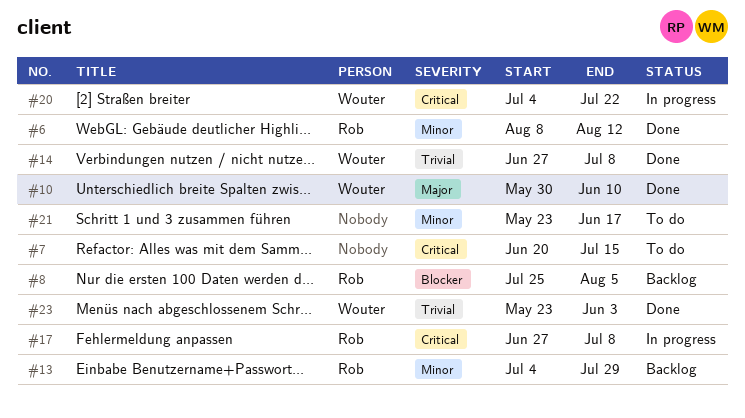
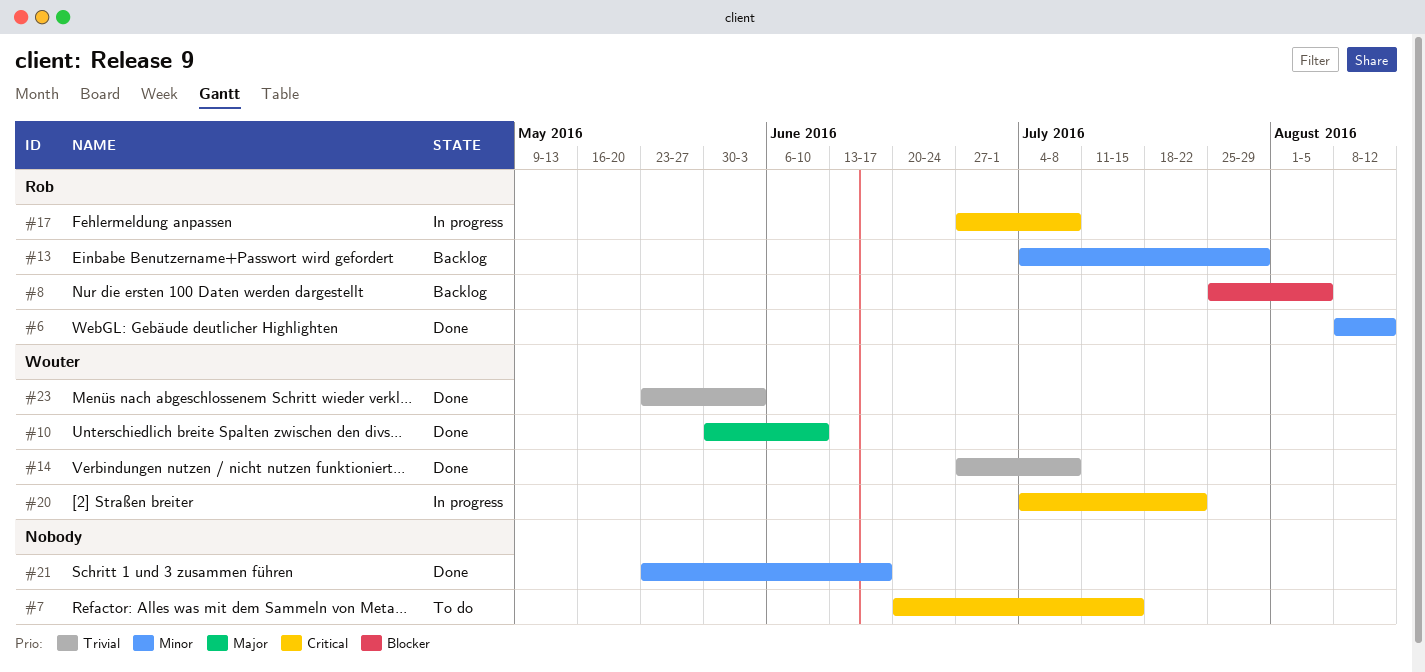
#21, status: To do -> Done

